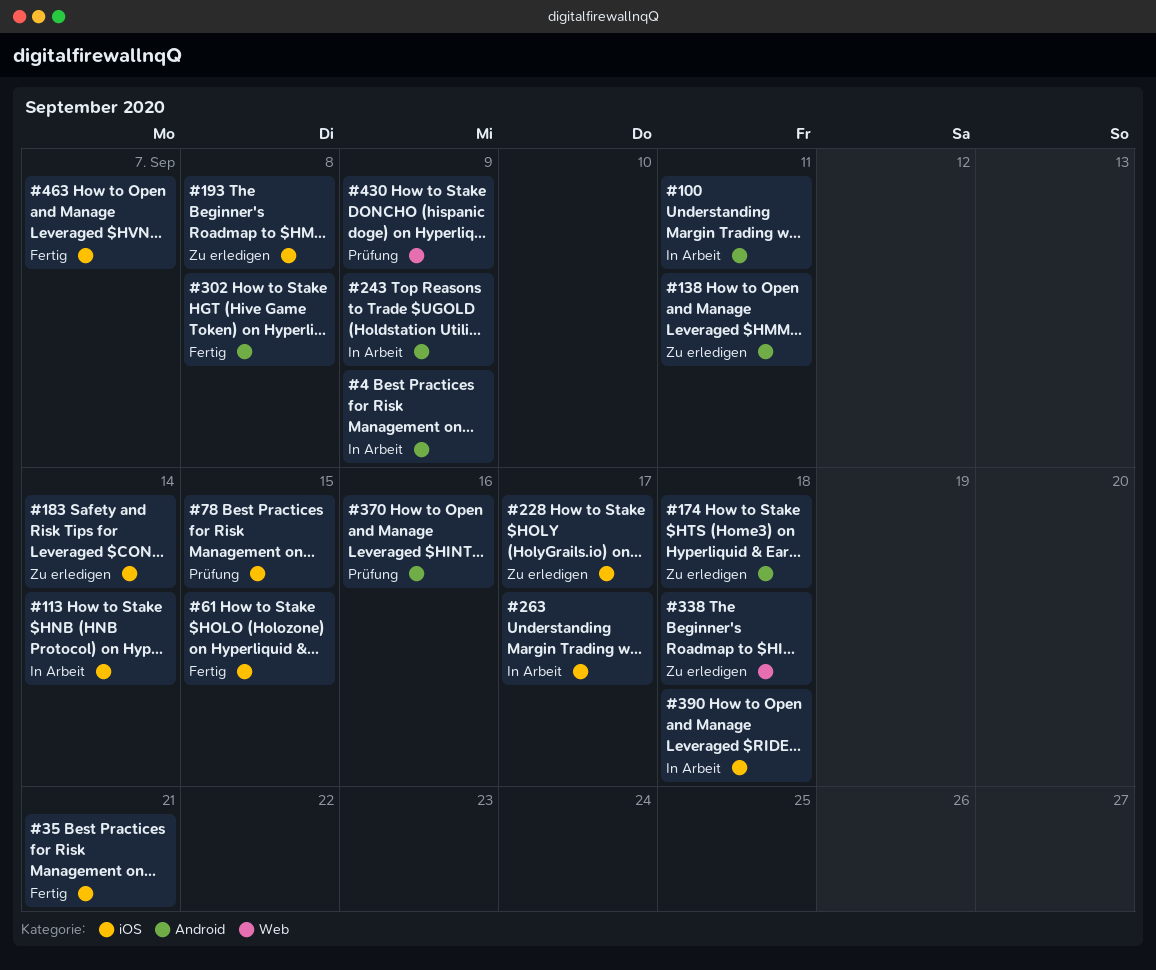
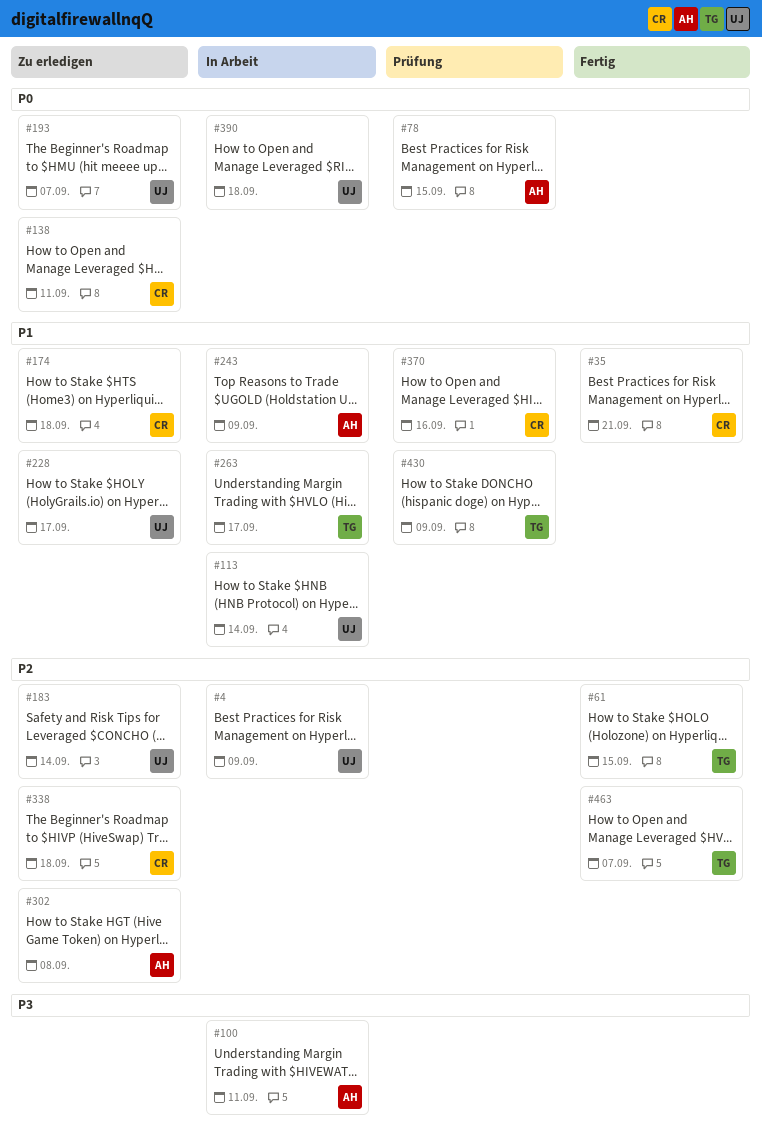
#193, due: Sep 8 -> Sep 7
#302, status: Fertig -> Zu erledigen

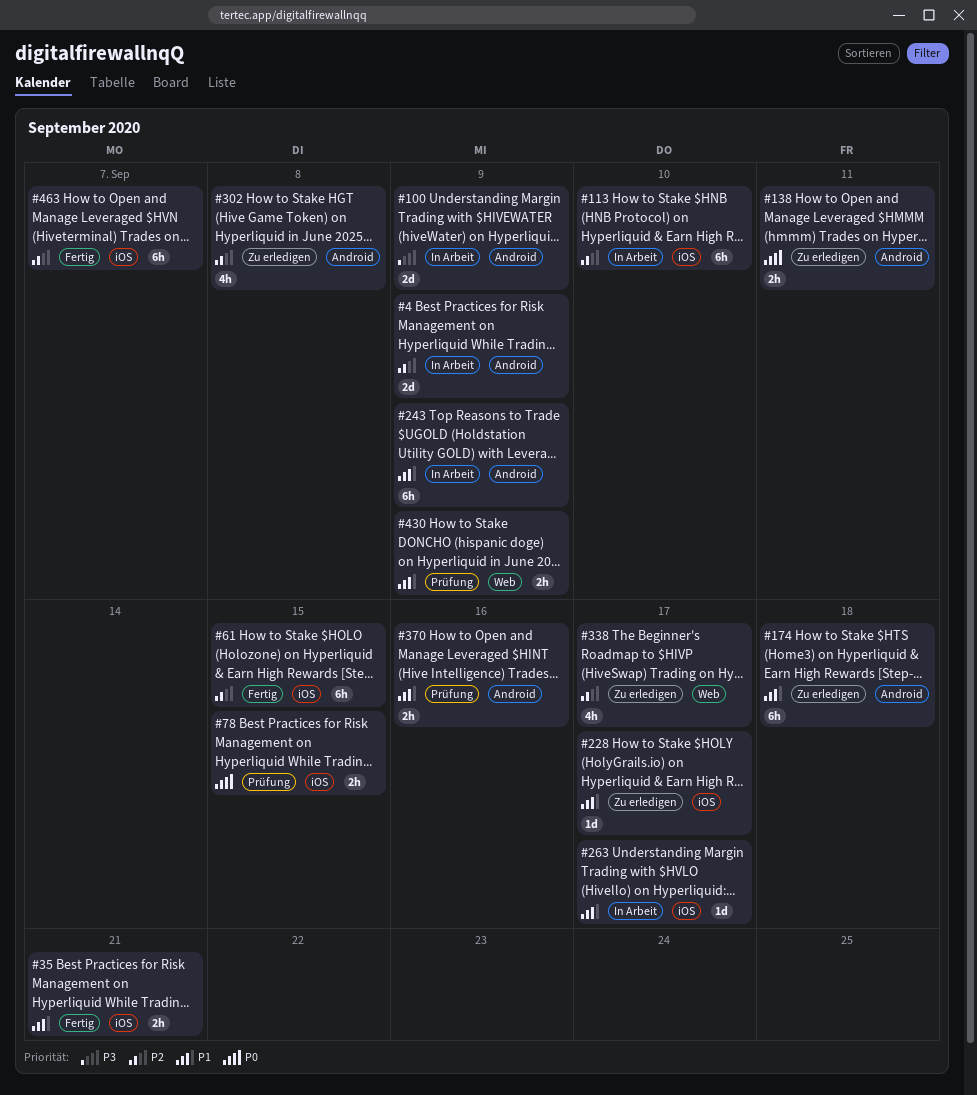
#100, due: Sep 11 -> Sep 9
#113, priority: P1 -> P2
#113, due: Sep 14 -> Sep 10
#183: present -> none
#193: present -> none
#338, due: Sep 18 -> Sep 17
#390: present -> none

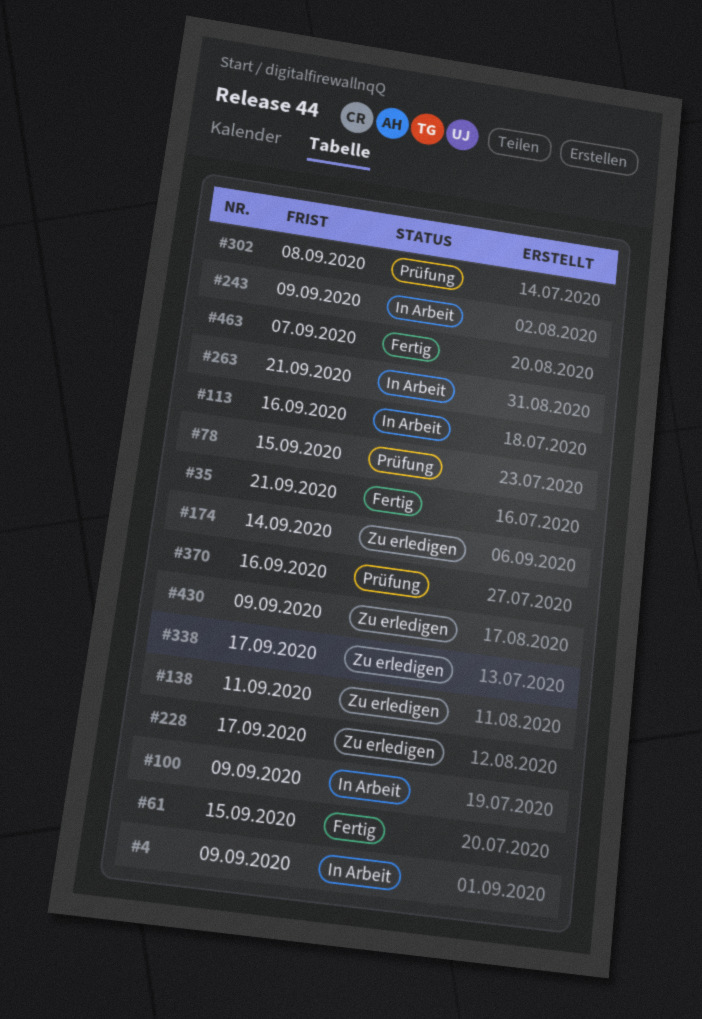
#113, due: Sep 10 -> Sep 16
#174, due: Sep 18 -> Sep 14
#263, due: Sep 17 -> Sep 21
#302, status: Zu erledigen -> Prüfung
#430, status: Prüfung -> Zu erledigen

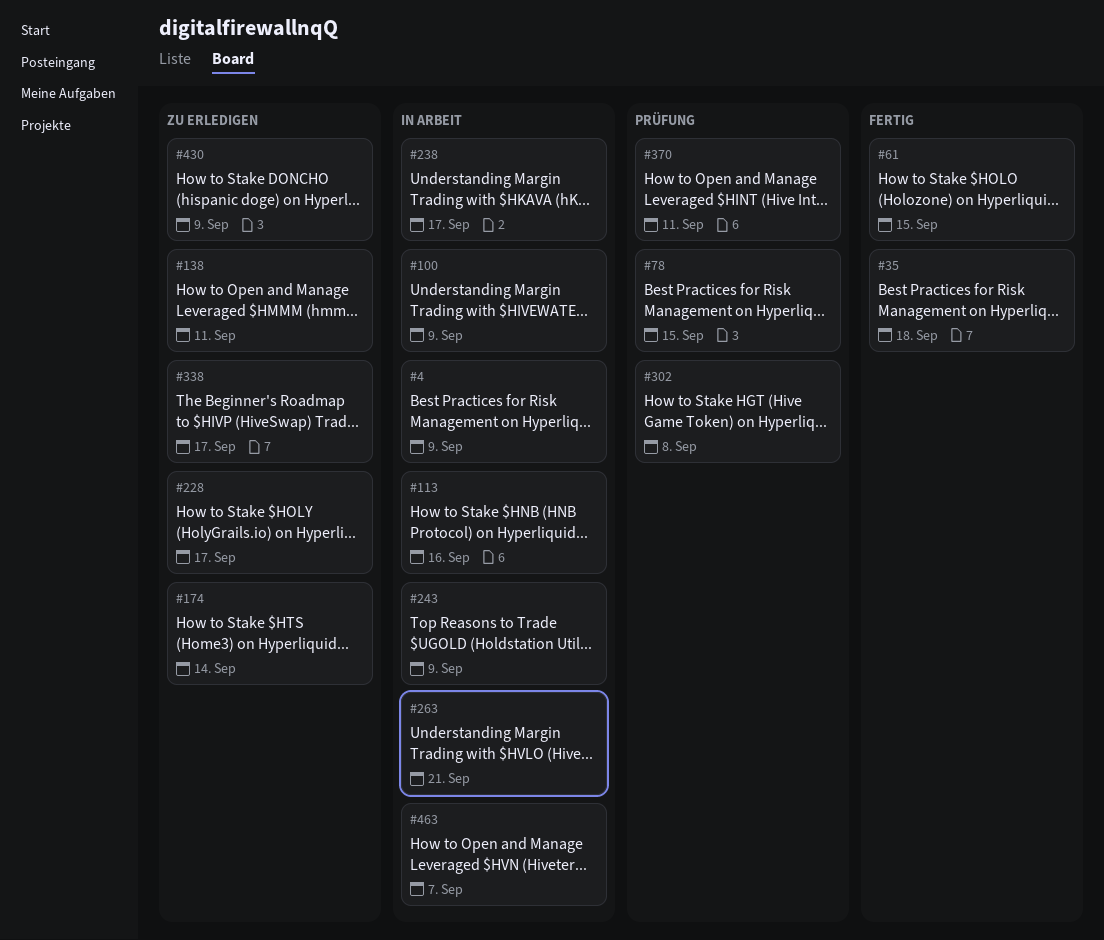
#35, due: Sep 21 -> Sep 18
#238: none -> present
#370, due: Sep 16 -> Sep 11
#463, status: Fertig -> In Arbeit

